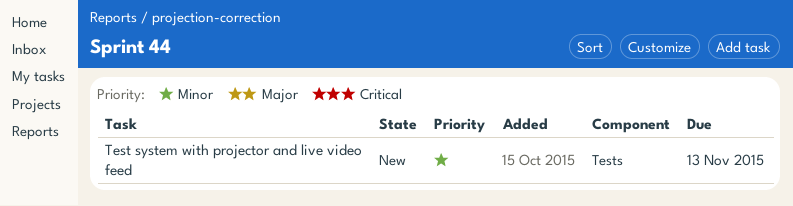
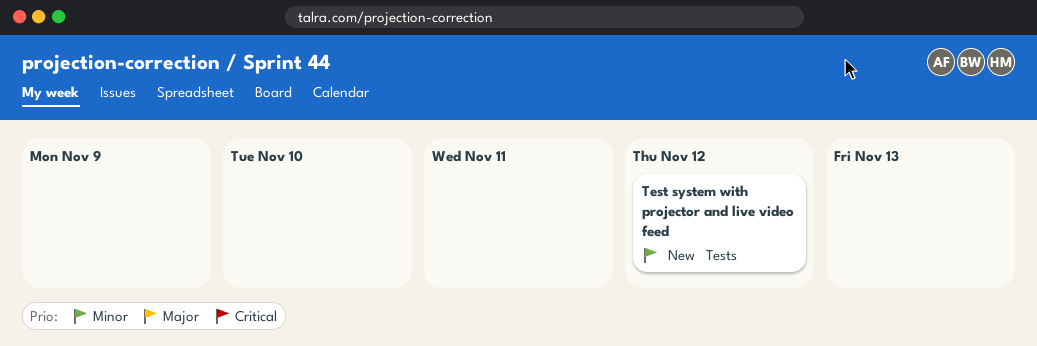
Test system with projector and live video feed, due: Nov 13 -> Nov 12

